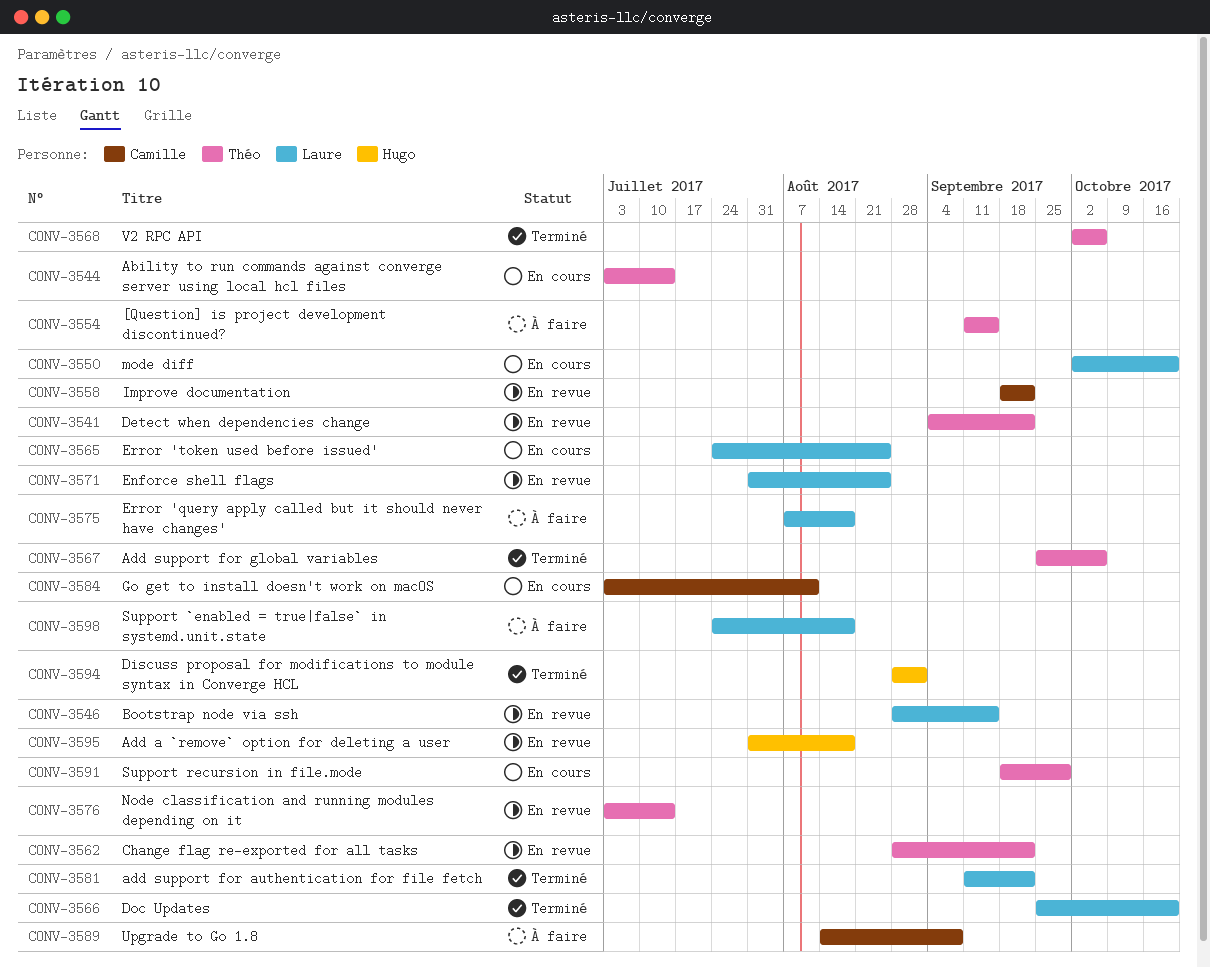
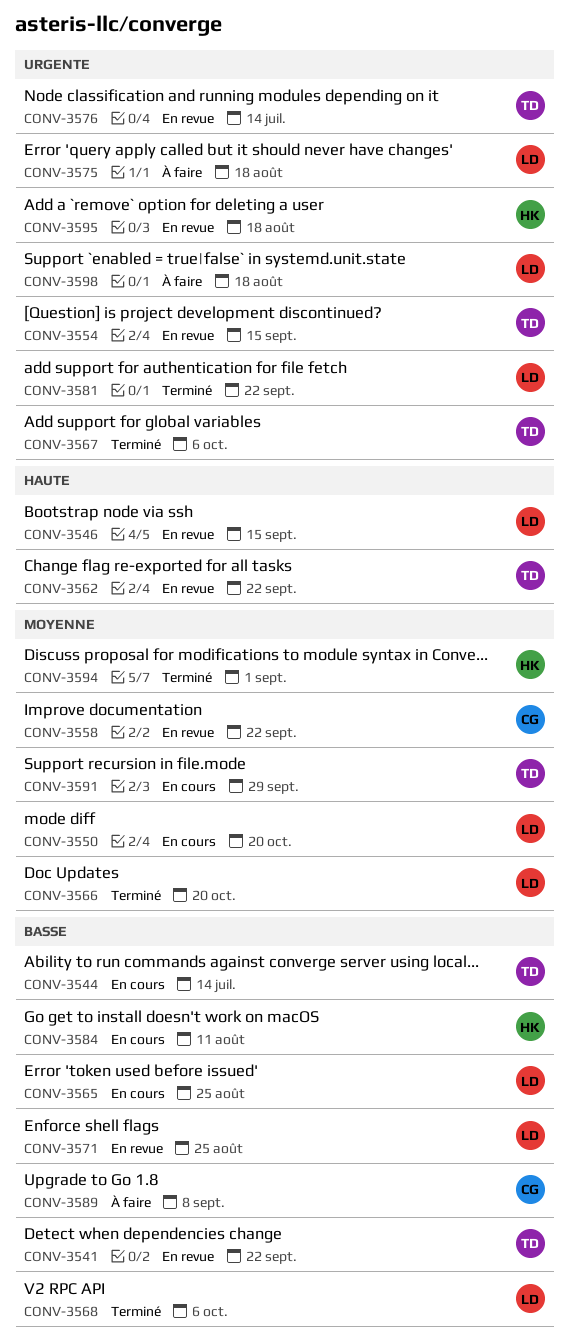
CONV-3554, status: À faire -> En revue
CONV-3568, owner: Théo -> Laure
CONV-3584, owner: Camille -> Hugo

